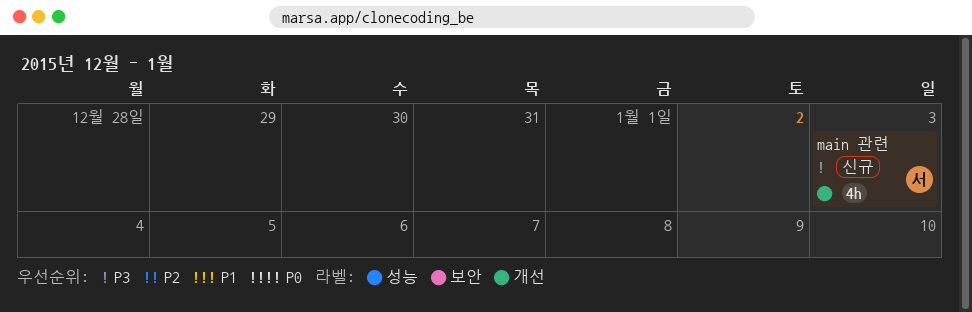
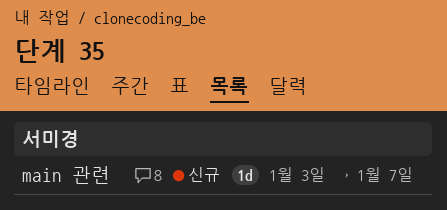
main 관련, estimate: 4h -> 1d
main 관련, due: Jan 3 -> Jan 7

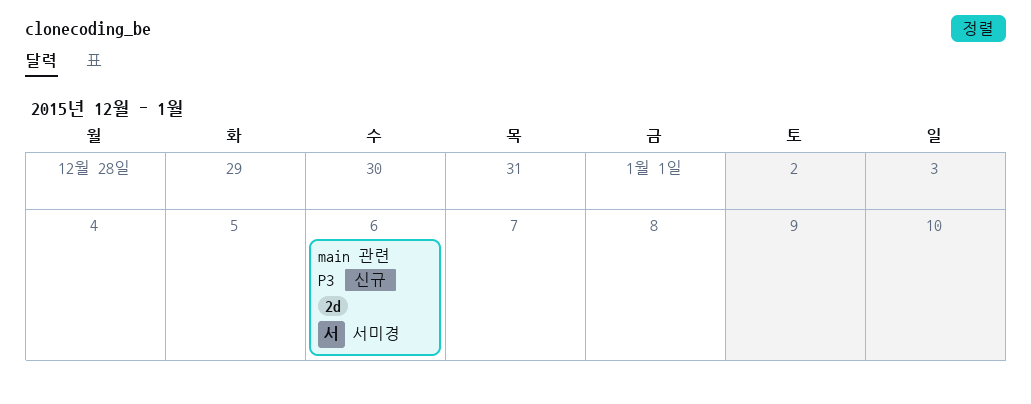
main 관련, estimate: 1d -> 2d
main 관련, due: Jan 7 -> Jan 6

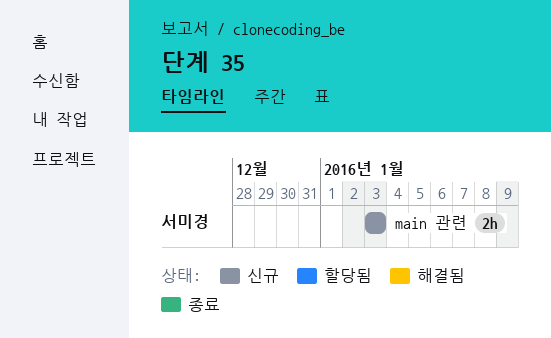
main 관련, estimate: 2d -> 2h
main 관련, due: Jan 6 -> Jan 3

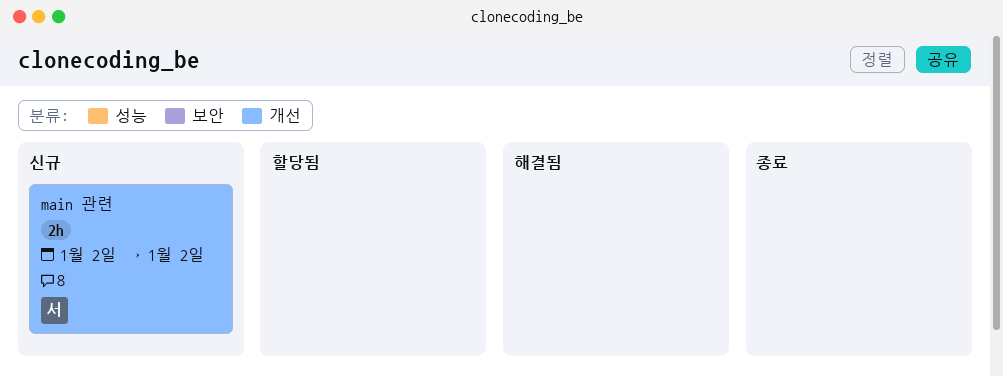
main 관련, start: Jan 3 -> Jan 2
main 관련, due: Jan 3 -> Jan 2

